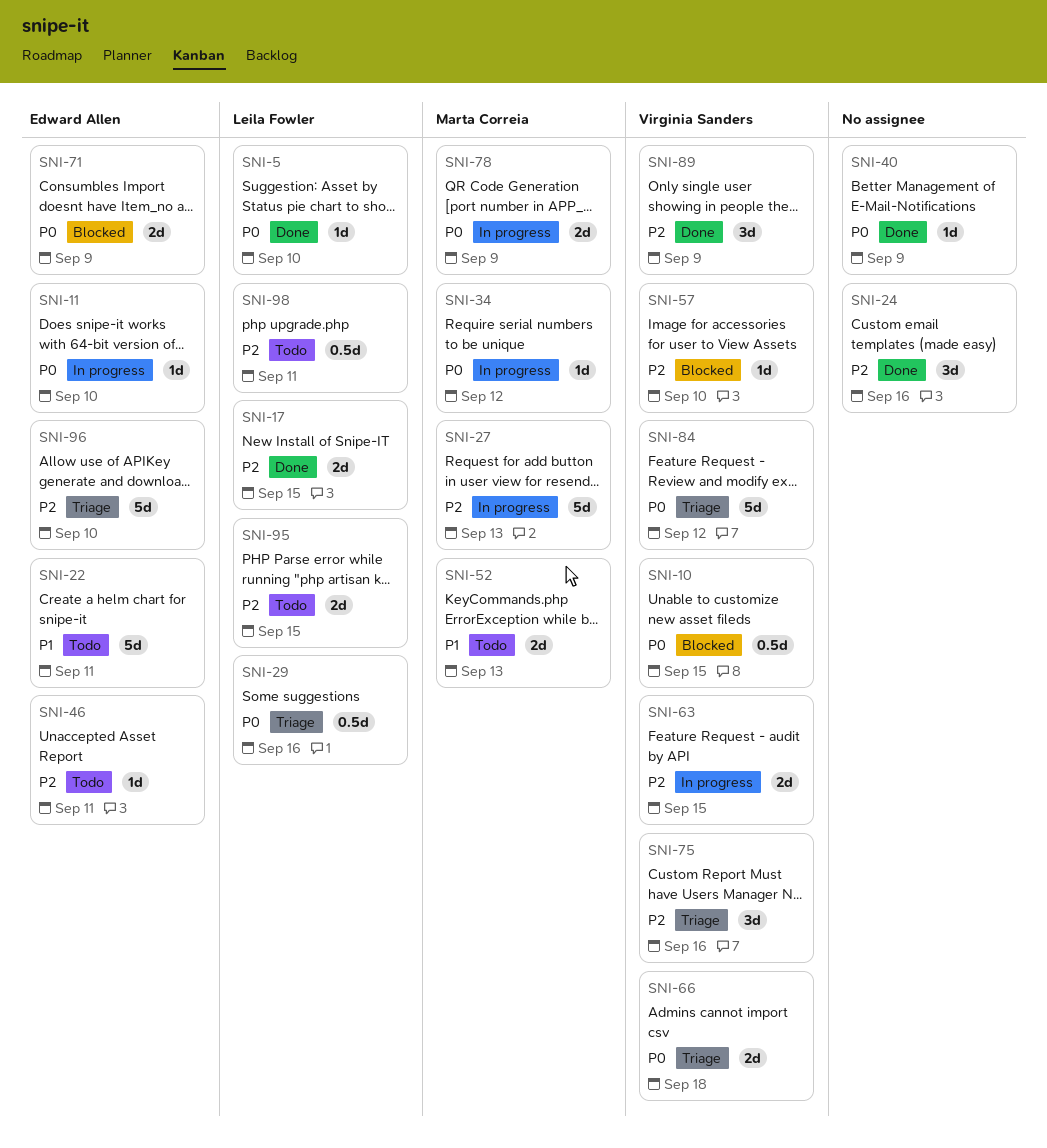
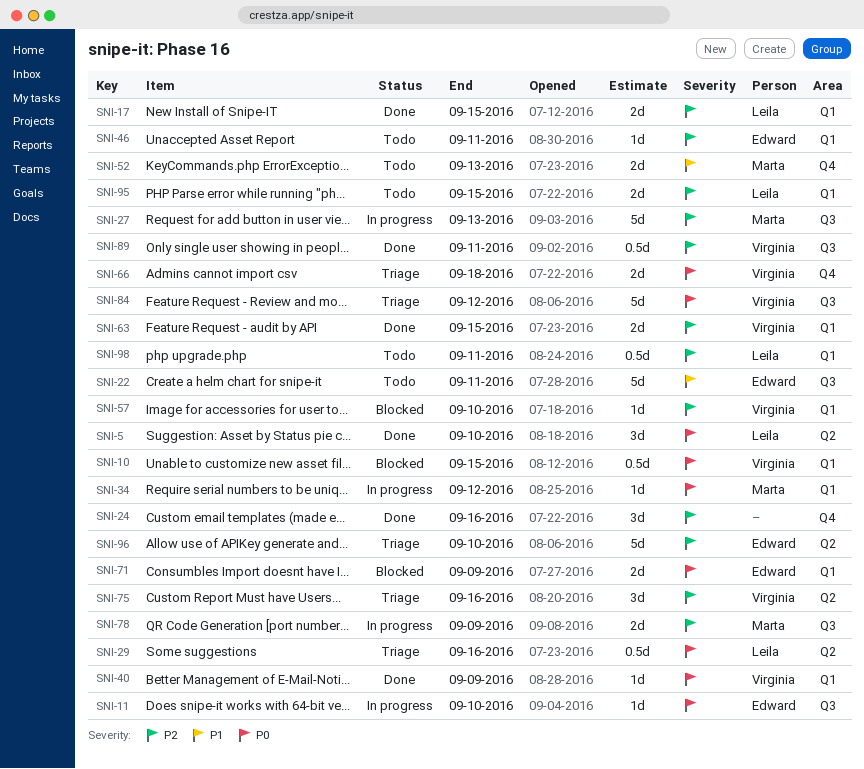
SNI-5, estimate: 1d -> 3d
SNI-40, owner: none -> Virginia Sanders
SNI-63, status: In progress -> Done
SNI-78, priority: P0 -> P2
SNI-89, estimate: 3d -> 0.5d
SNI-89, due: Sep 9 -> Sep 11

